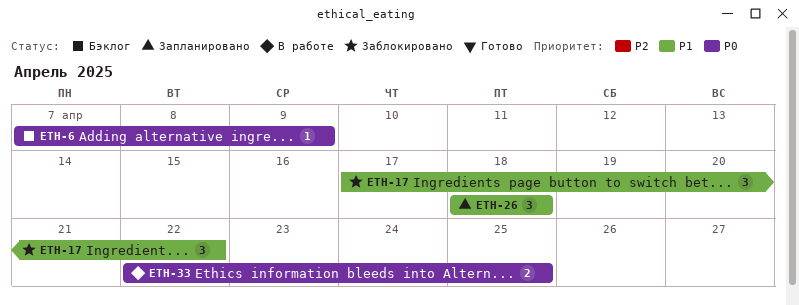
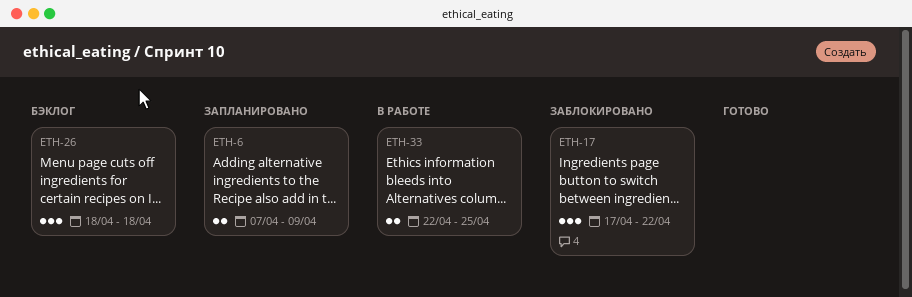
ETH-6, status: Бэклог -> Запланировано
ETH-6, estimate: 1 -> 2
ETH-26, status: Запланировано -> Бэклог

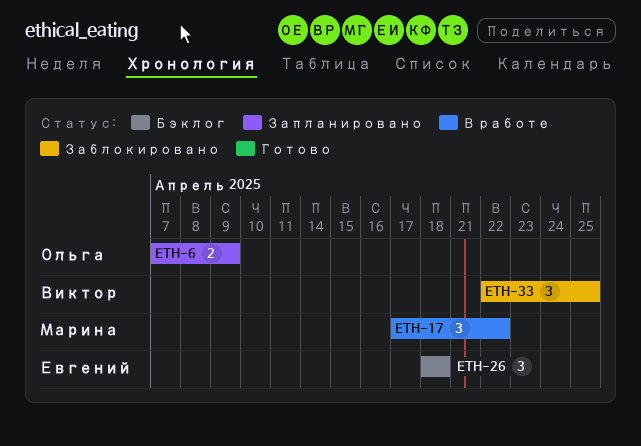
ETH-17, status: Заблокировано -> В работе
ETH-33, status: В работе -> Заблокировано
ETH-33, estimate: 2 -> 3

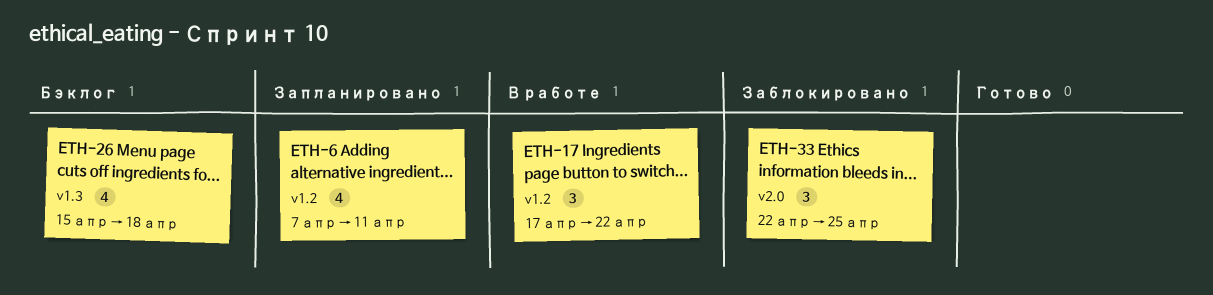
ETH-6, estimate: 2 -> 4
ETH-6, due: Apr 9 -> Apr 11
ETH-26, estimate: 3 -> 4
ETH-26, start: Apr 18 -> Apr 15

